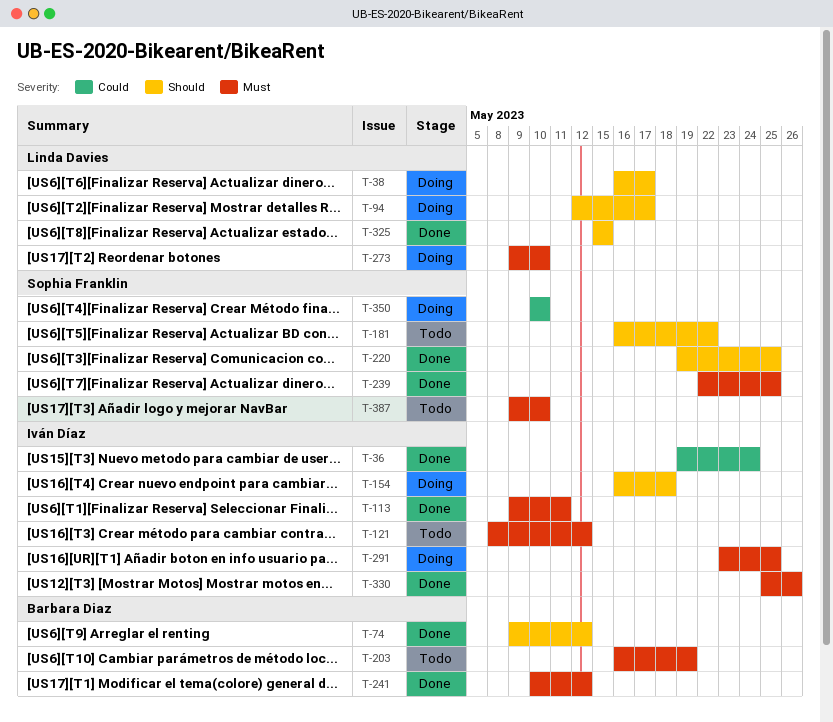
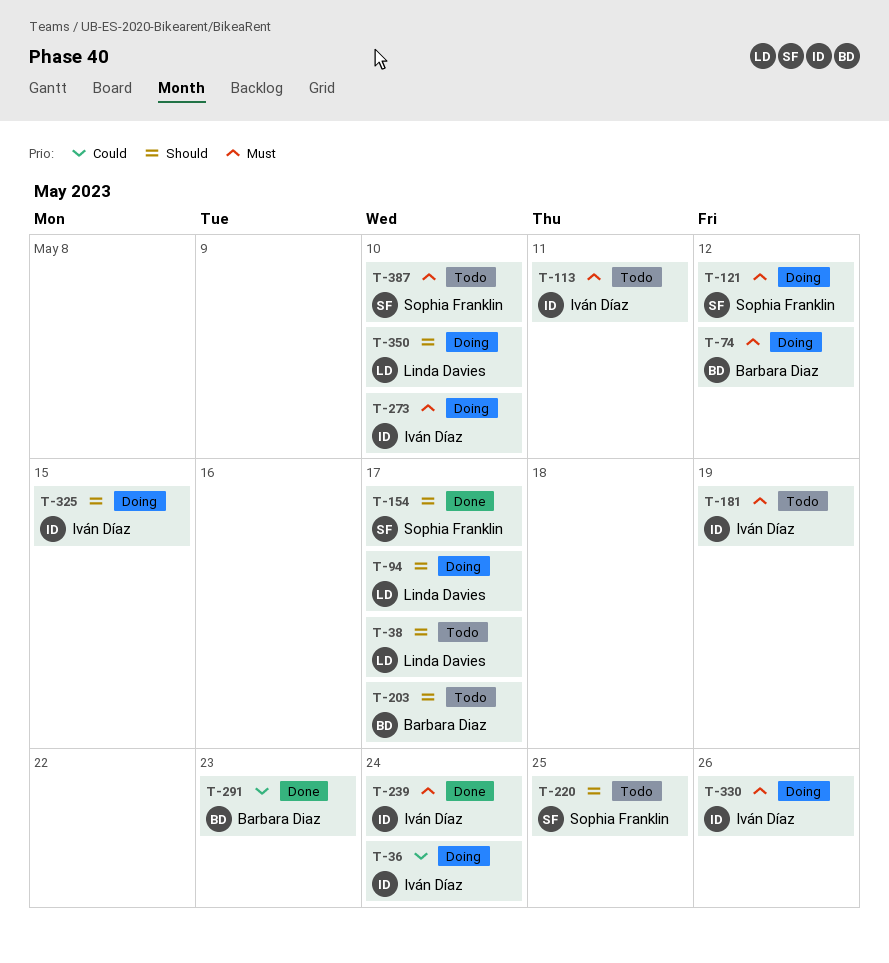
T-36, status: Done -> Doing
T-38, status: Doing -> Todo
T-74, status: Done -> Doing
T-74, priority: Should -> Must
T-113, status: Done -> Todo
T-121, status: Todo -> Doing
T-121, owner: Iván Díaz -> Sophia Franklin
T-154, status: Doing -> Done
T-154, owner: Iván Díaz -> Sophia Franklin
T-154, due: May 18 -> May 17
T-181, owner: Sophia Franklin -> Iván Díaz
T-181, priority: Should -> Must
T-181, due: May 22 -> May 19
T-203, priority: Must -> Should
T-203, due: May 19 -> May 17
T-220, status: Done -> Todo
T-239, owner: Sophia Franklin -> Iván Díaz
T-239, due: May 25 -> May 24
T-241: present -> none
T-273, owner: Linda Davies -> Iván Díaz
T-291, status: Doing -> Done
T-291, owner: Iván Díaz -> Barbara Diaz
T-291, priority: Must -> Could
T-291, due: May 25 -> May 23
T-325, status: Done -> Doing
T-325, owner: Linda Davies -> Iván Díaz
T-330, status: Done -> Doing
T-350, owner: Sophia Franklin -> Linda Davies
T-350, priority: Could -> Should

